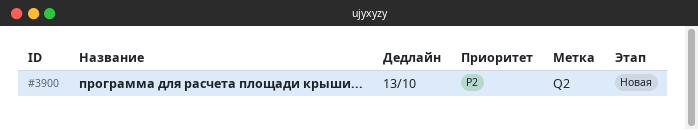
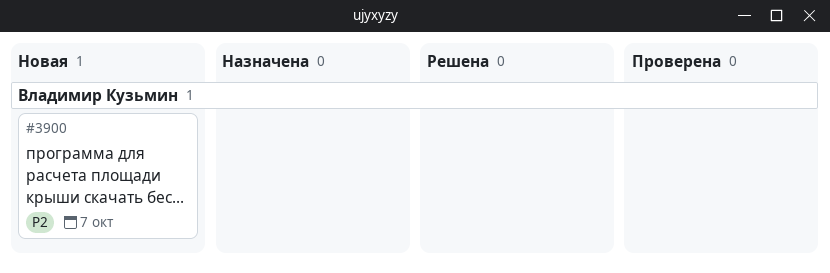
#3900, due: Oct 13 -> Oct 7

